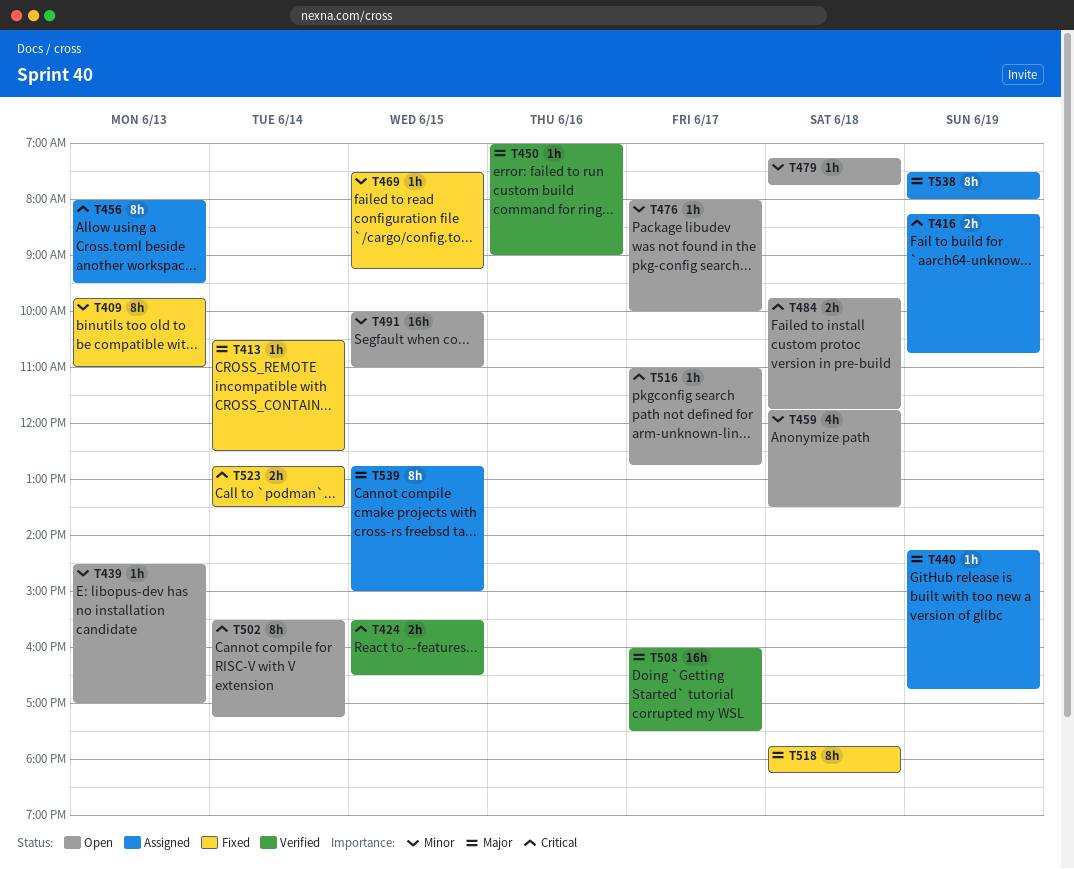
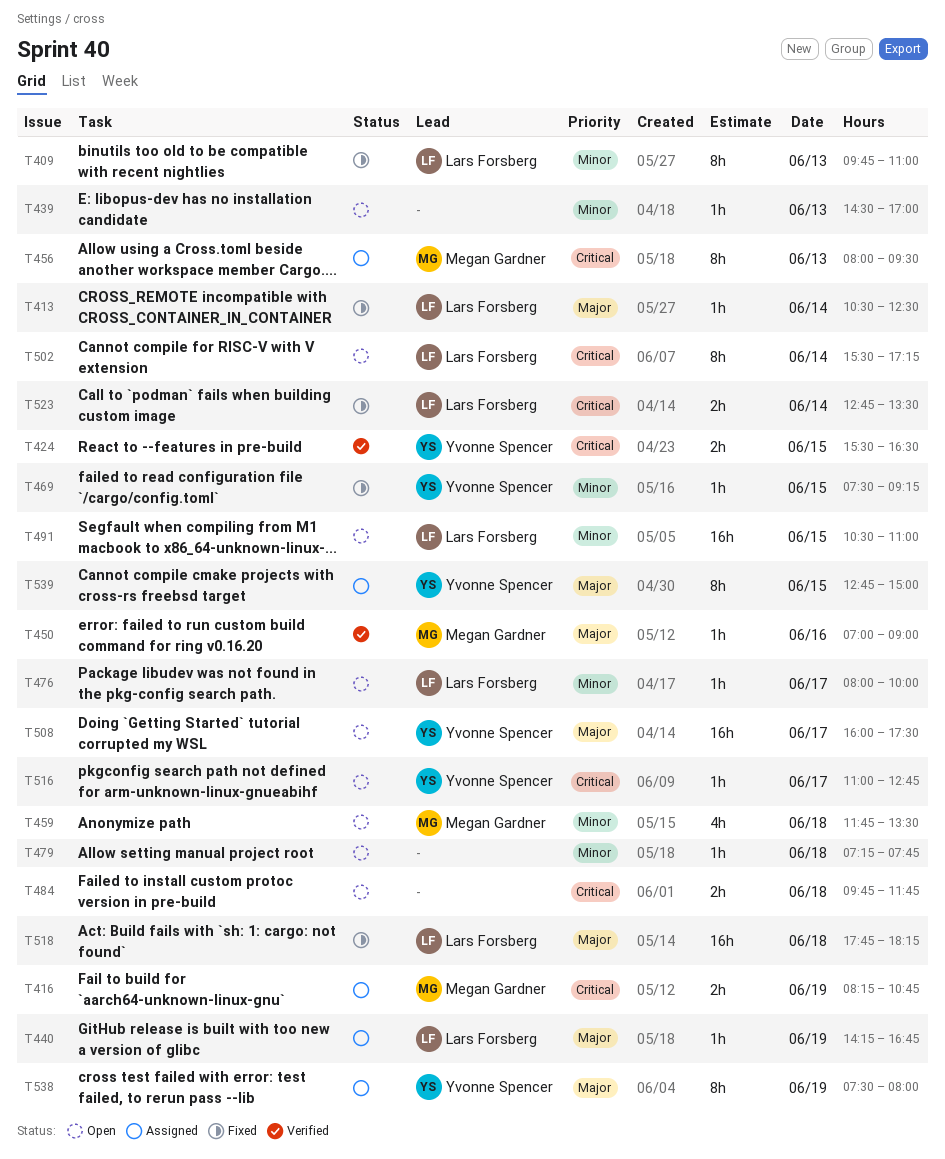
T491, begins: 10:00 -> 10:30
T508, status: Verified -> Open
T518, estimate: 8h -> 16h

